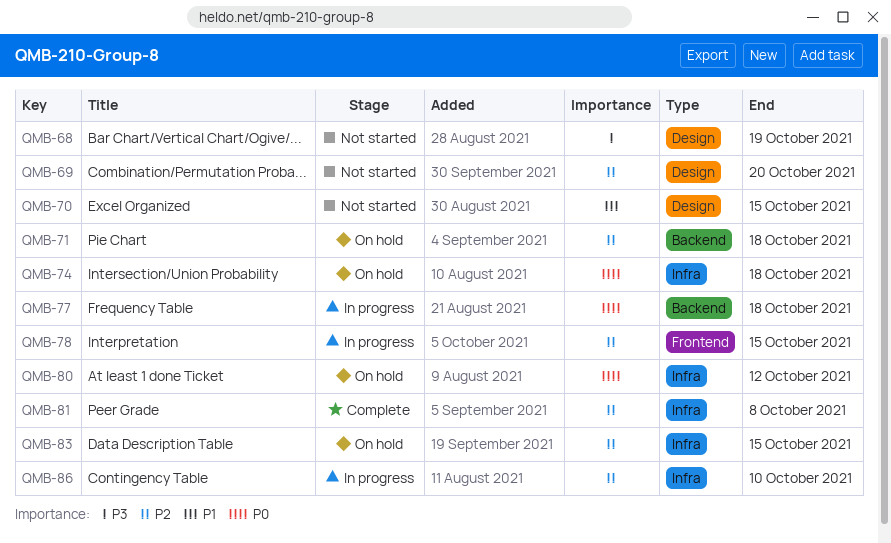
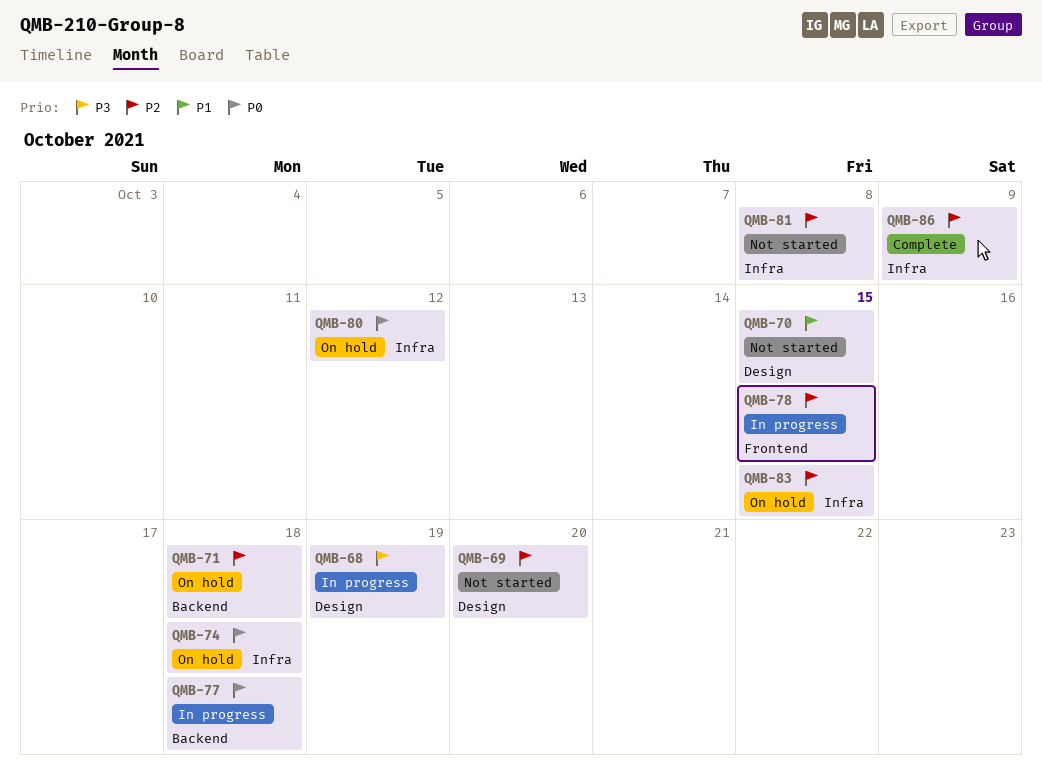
QMB-68, status: Not started -> In progress
QMB-81, status: Complete -> Not started
QMB-86, status: In progress -> Complete
QMB-86, due: Oct 10 -> Oct 9

